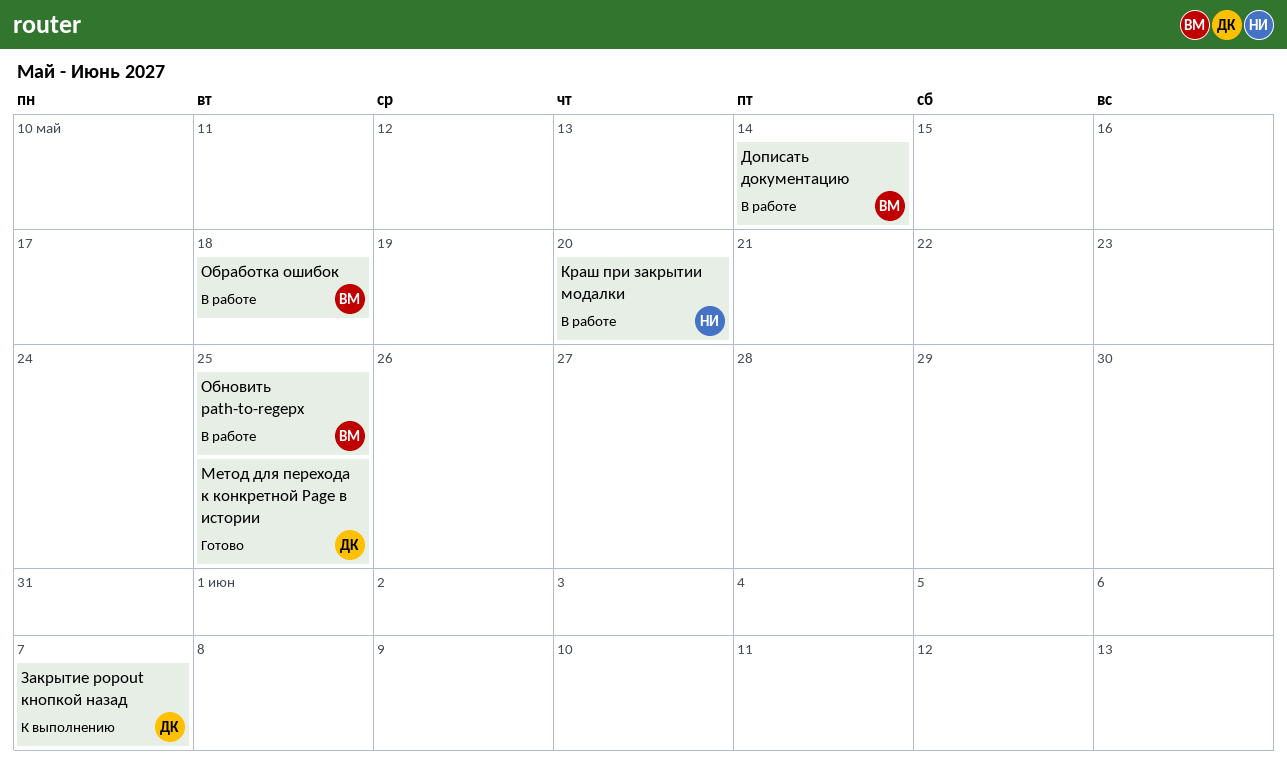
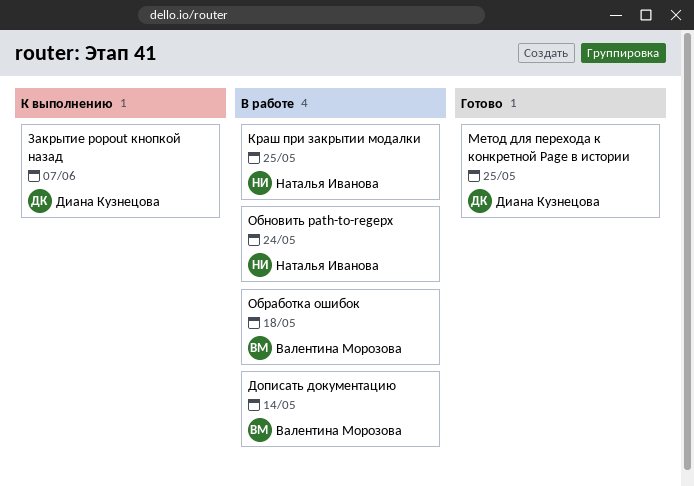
Краш при закрытии модалки, due: May 20 -> May 25
Обновить path-to-regepx, owner: Валентина Морозова -> Наталья Иванова
Обновить path-to-regepx, due: May 25 -> May 24

